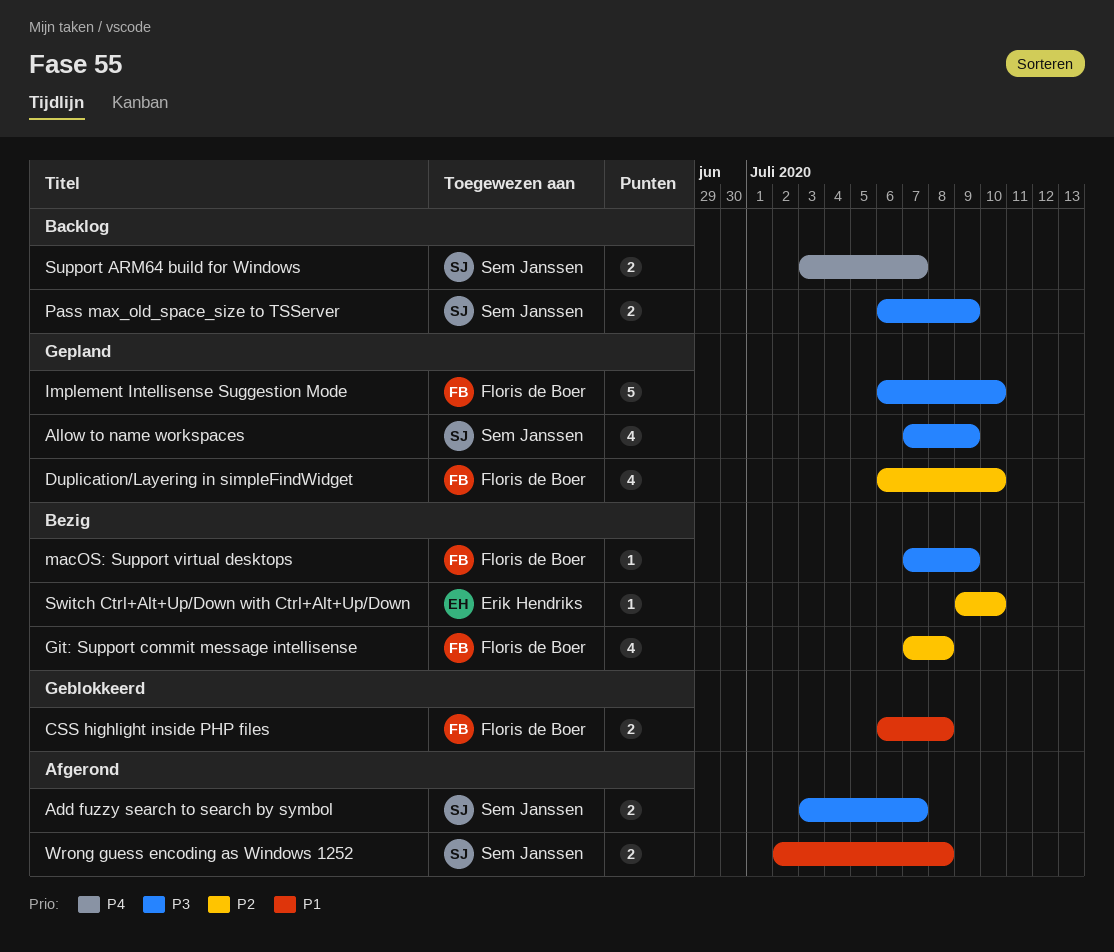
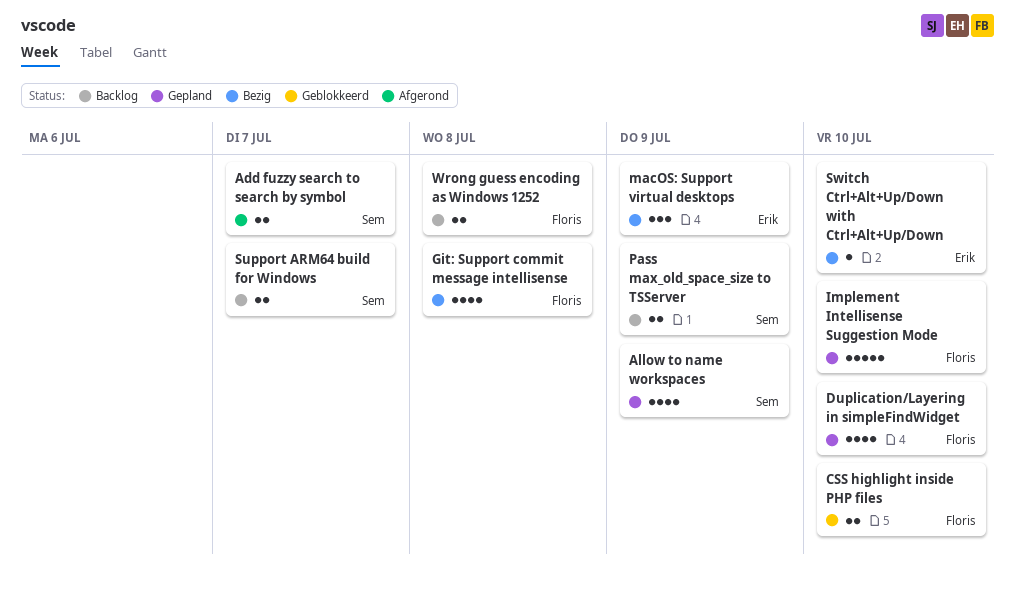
CSS highlight inside PHP files, due: Jul 8 -> Jul 10
macOS: Support virtual desktops, owner: Floris de Boer -> Erik Hendriks
macOS: Support virtual desktops, estimate: 1 -> 3
Wrong guess encoding as Windows 1252, status: Afgerond -> Backlog
Wrong guess encoding as Windows 1252, owner: Sem Janssen -> Floris de Boer

